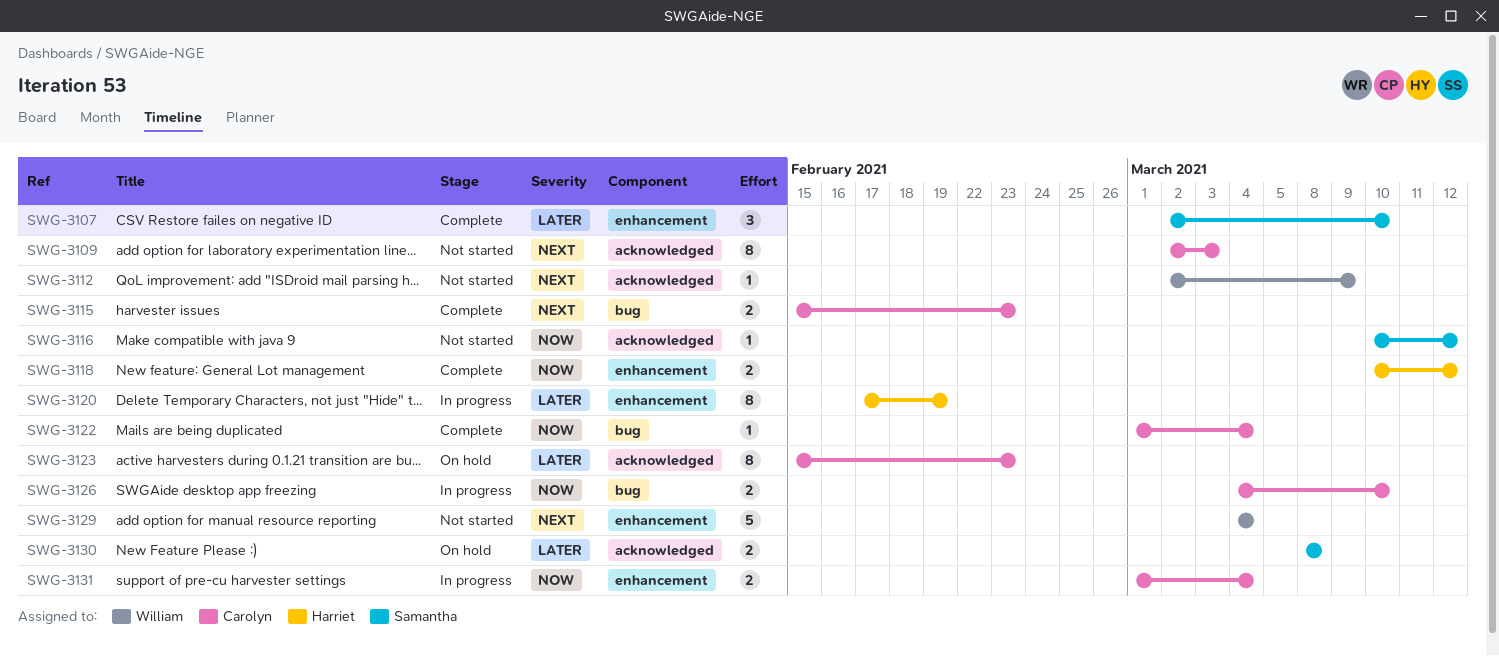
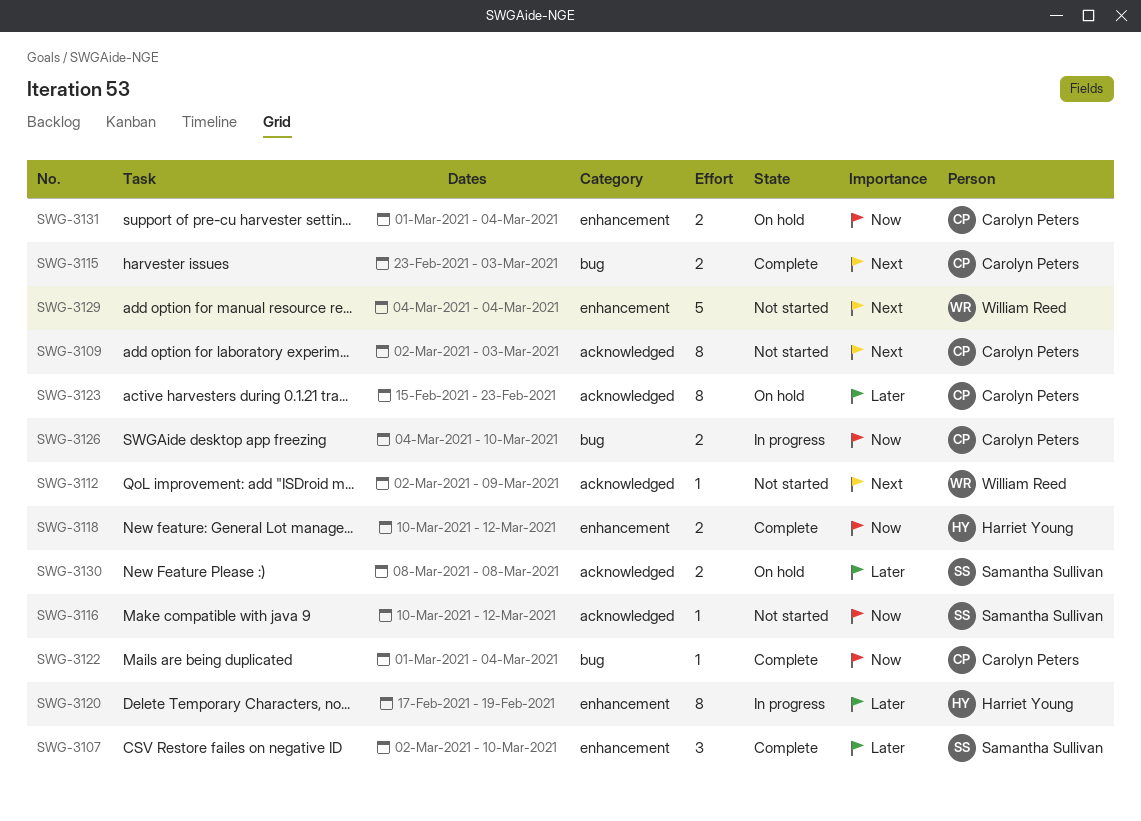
SWG-3115, start: Feb 15 -> Feb 23
SWG-3115, due: Feb 23 -> Mar 3
SWG-3131, status: In progress -> On hold

